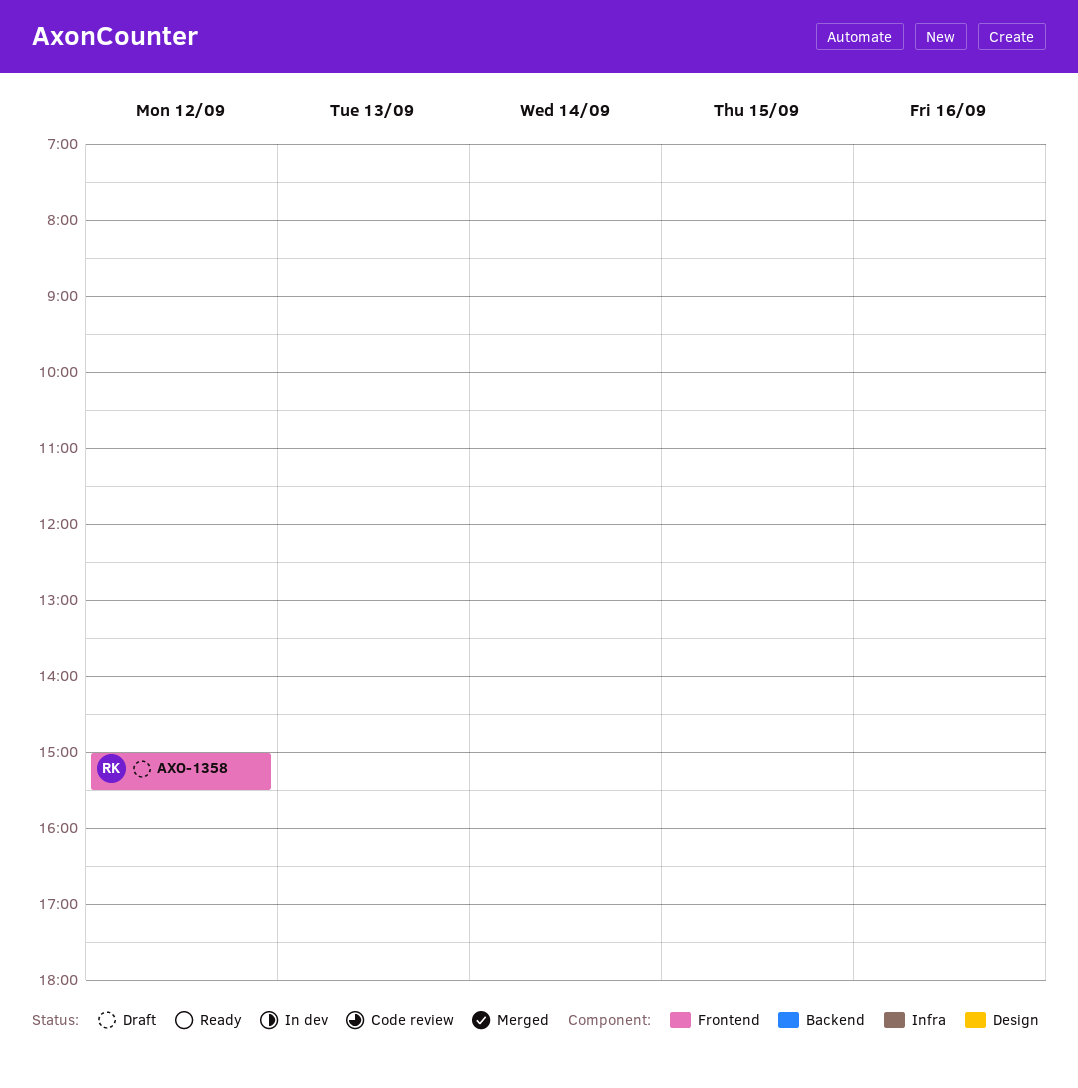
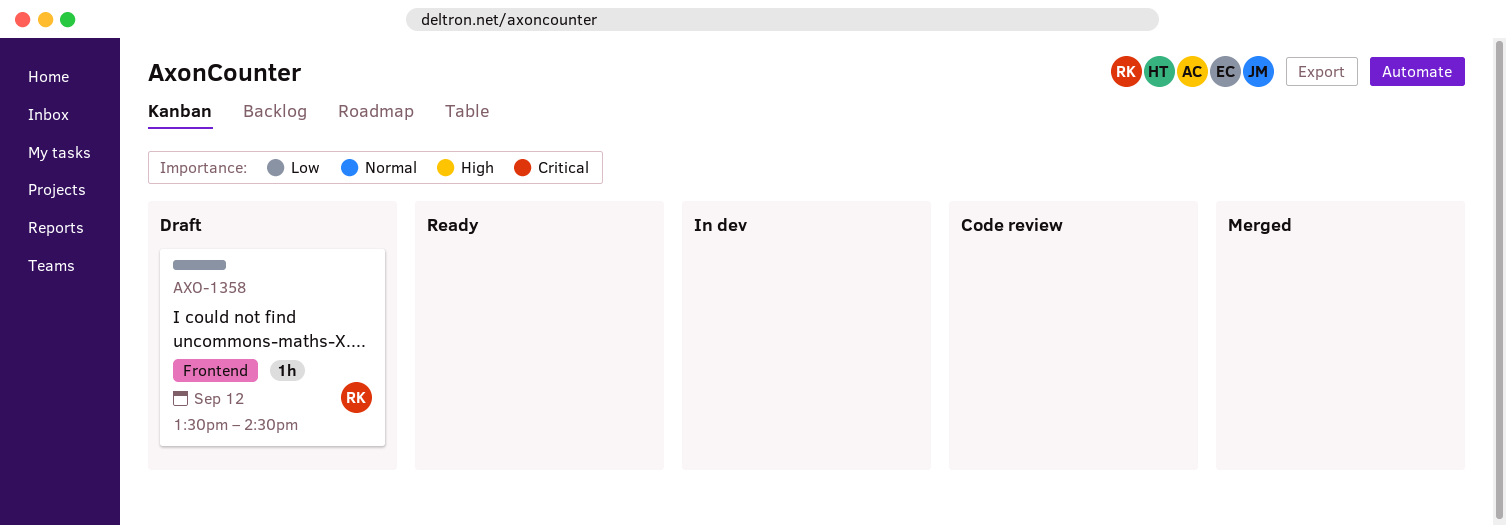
AXO-1358, begins: 15:00 -> 13:30
AXO-1358, ends: 15:30 -> 14:30

